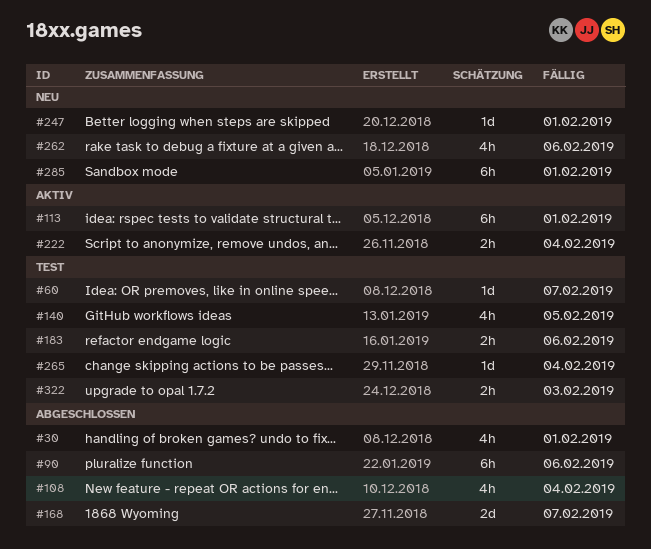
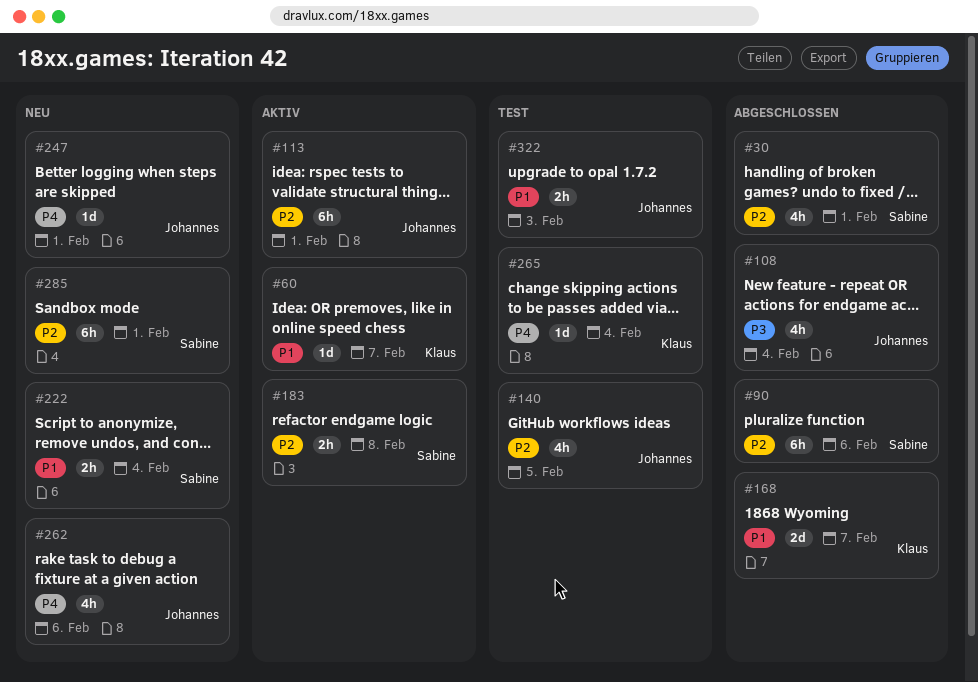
#60, status: Test -> Aktiv
#183, status: Test -> Aktiv
#183, due: Feb 6 -> Feb 8
#222, status: Aktiv -> Neu

